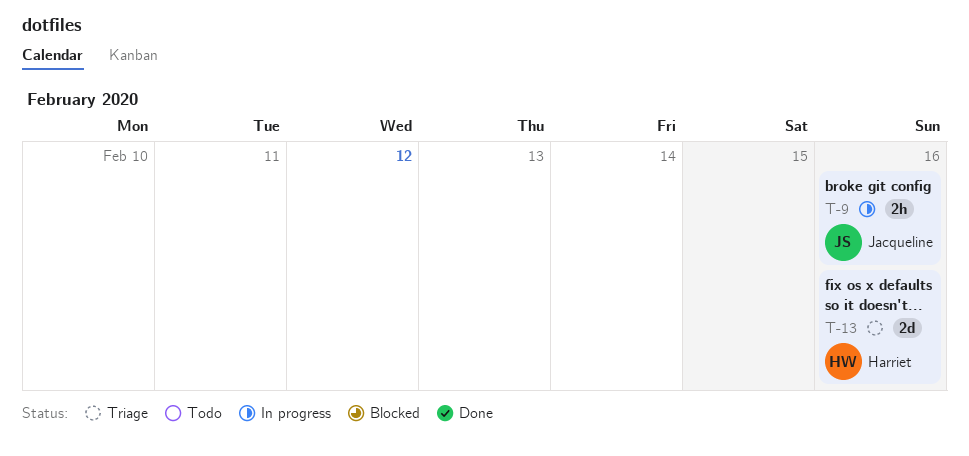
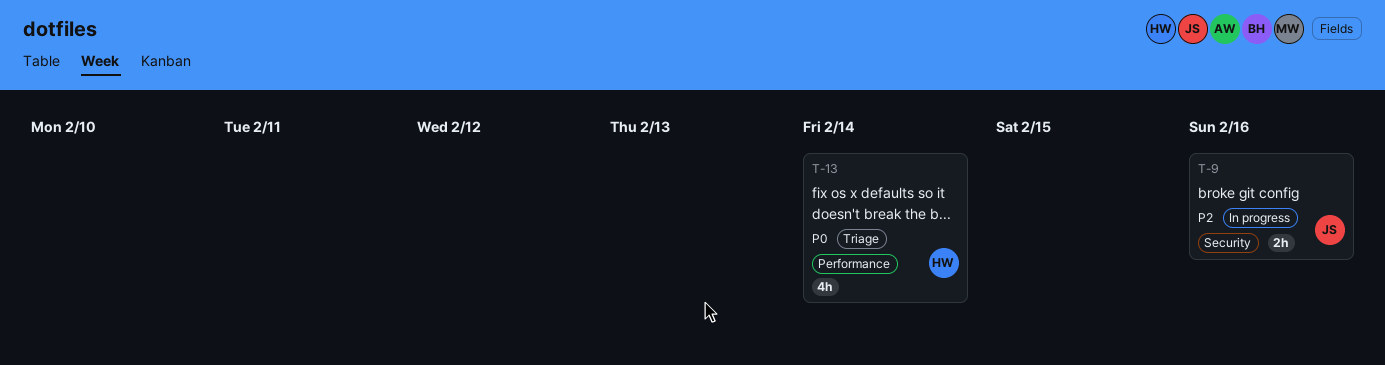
T-13, estimate: 2d -> 4h
T-13, due: Feb 16 -> Feb 14

